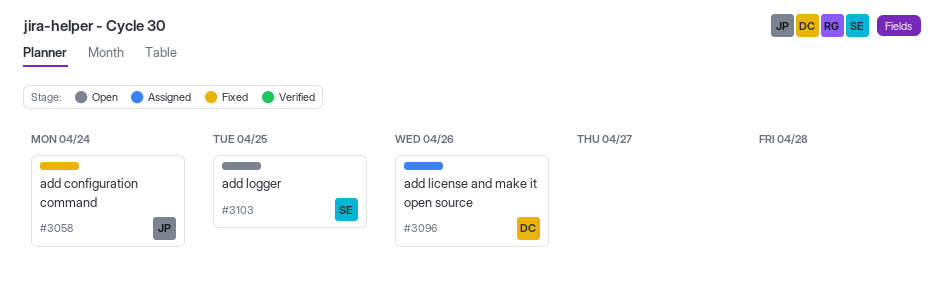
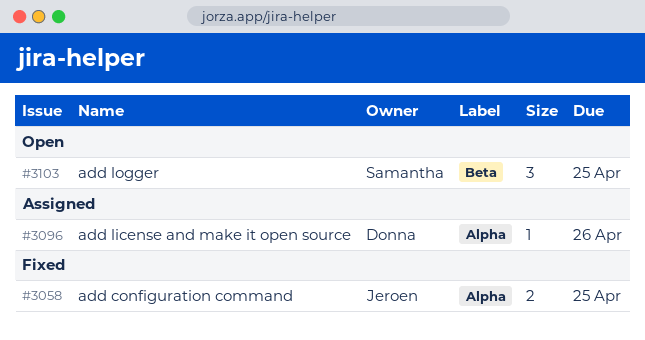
#3058, due: Apr 24 -> Apr 25

